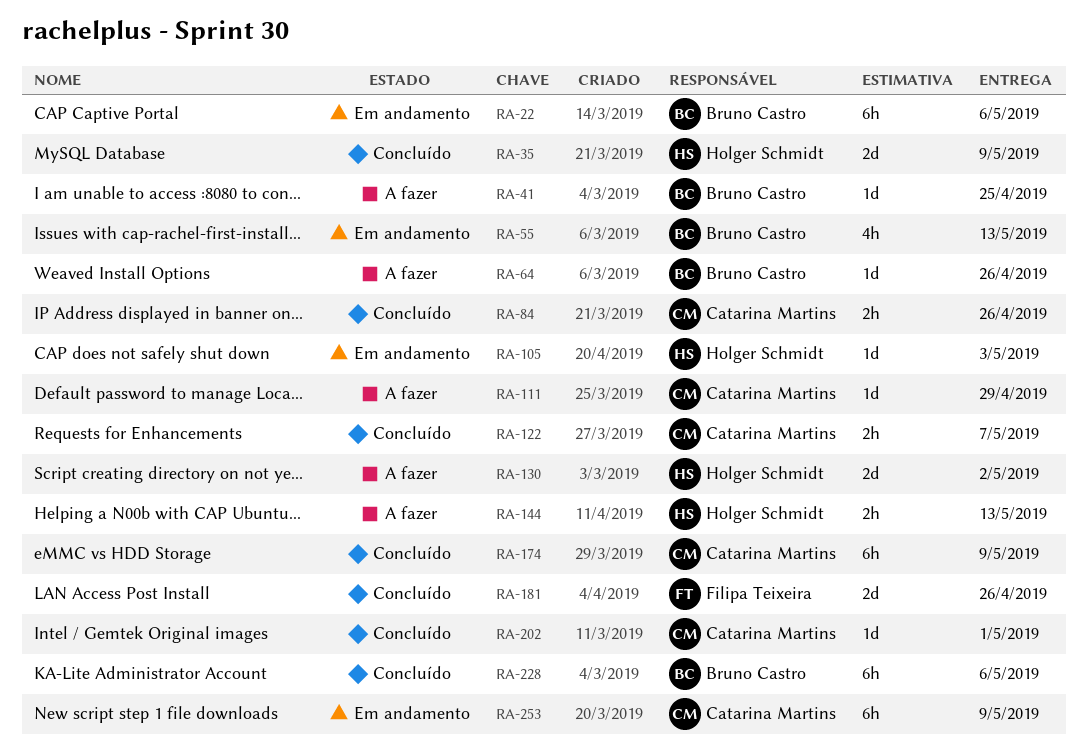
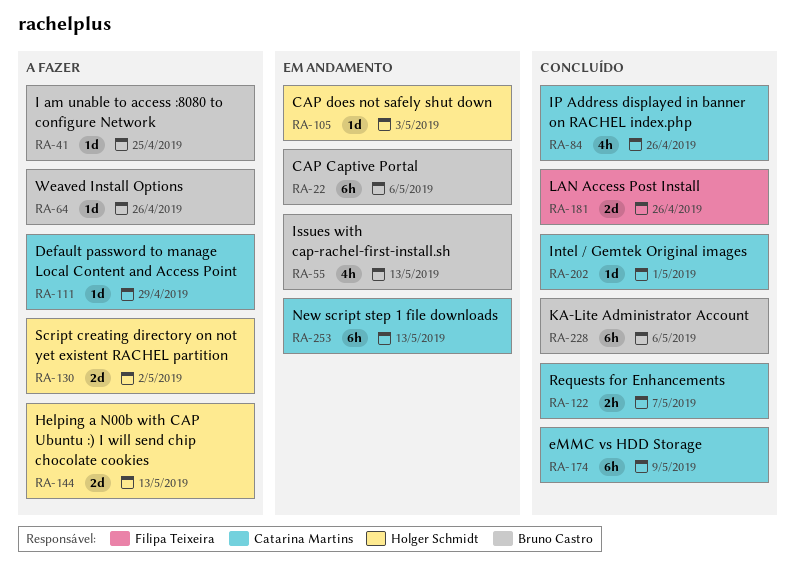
RA-35: present -> none
RA-84, estimate: 2h -> 4h
RA-144, estimate: 2h -> 2d
RA-253, due: May 9 -> May 13

